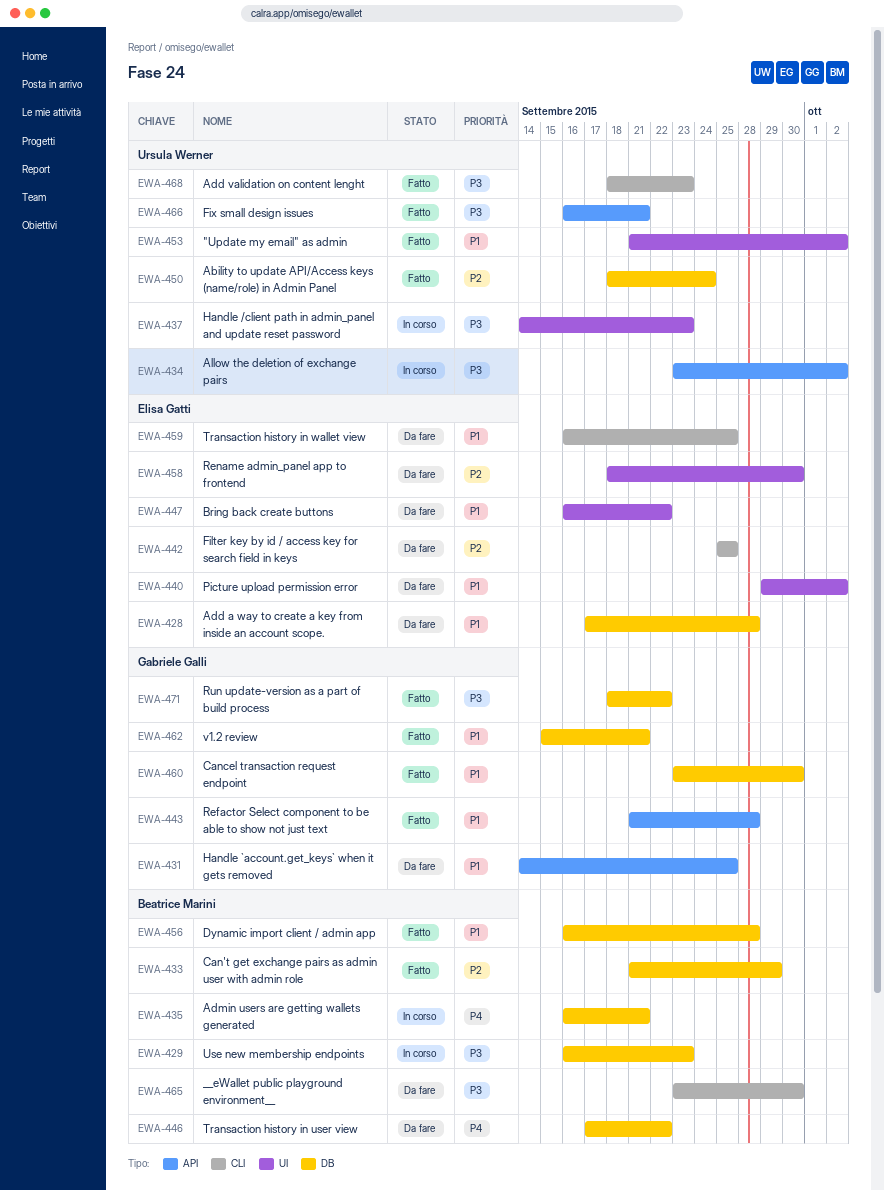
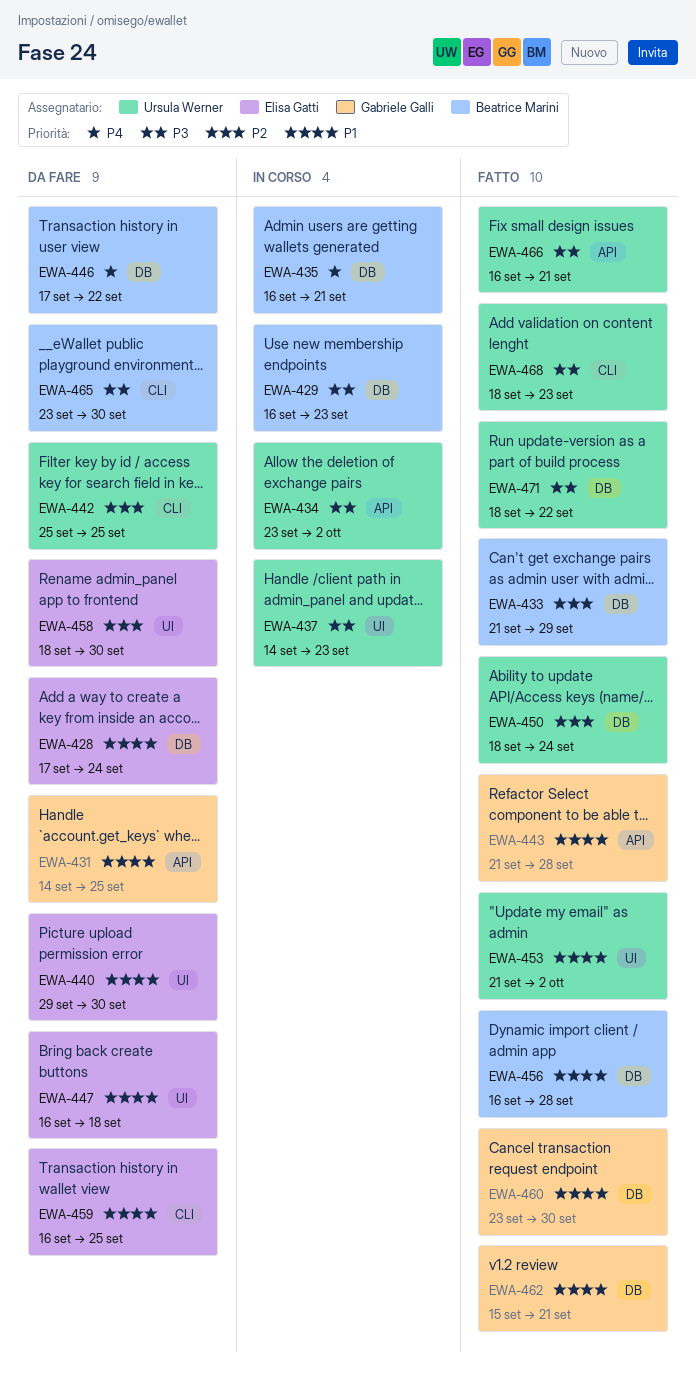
EWA-428, due: Sep 28 -> Sep 24
EWA-440, due: Oct 2 -> Sep 30
EWA-442, owner: Elisa Gatti -> Ursula Werner
EWA-447, due: Sep 22 -> Sep 18
EWA-471, owner: Gabriele Galli -> Ursula Werner

